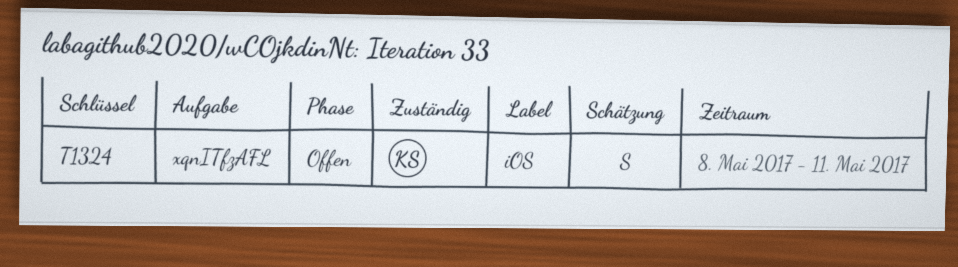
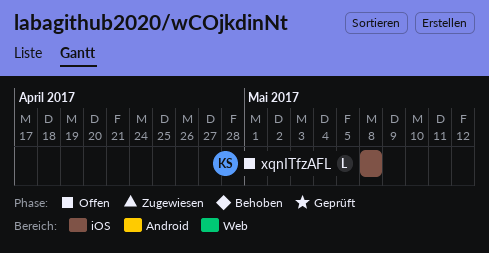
xqnITfzAFL, estimate: S -> L
xqnITfzAFL, due: May 11 -> May 8

